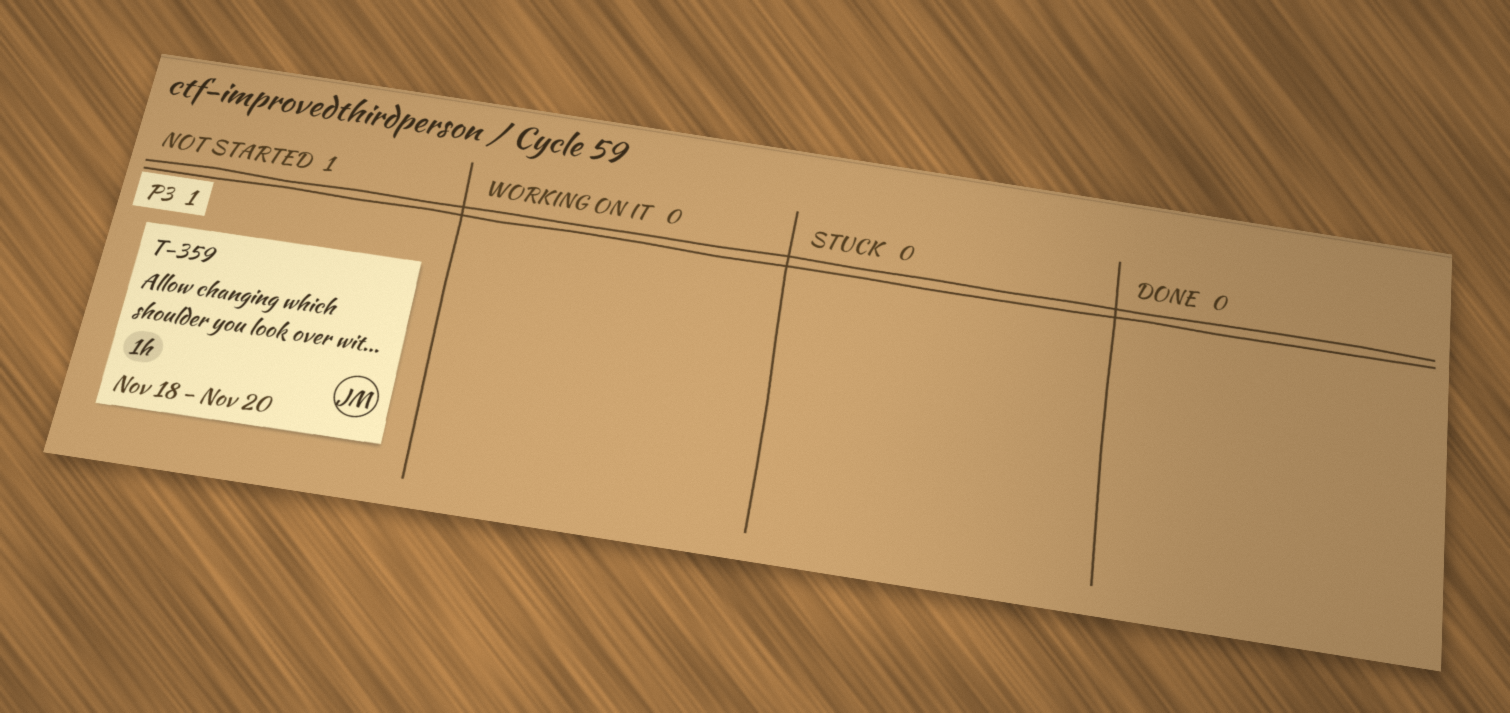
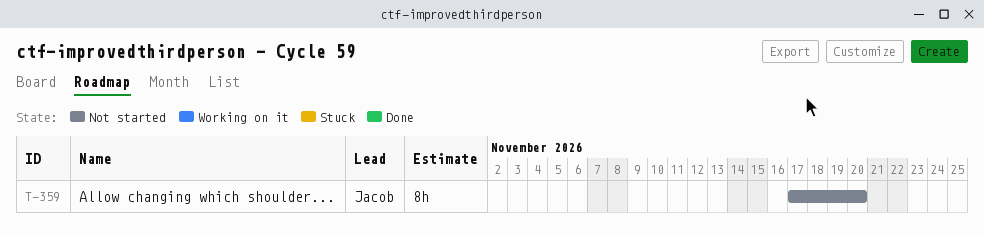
T-359, estimate: 1h -> 8h
T-359, start: Nov 18 -> Nov 17

